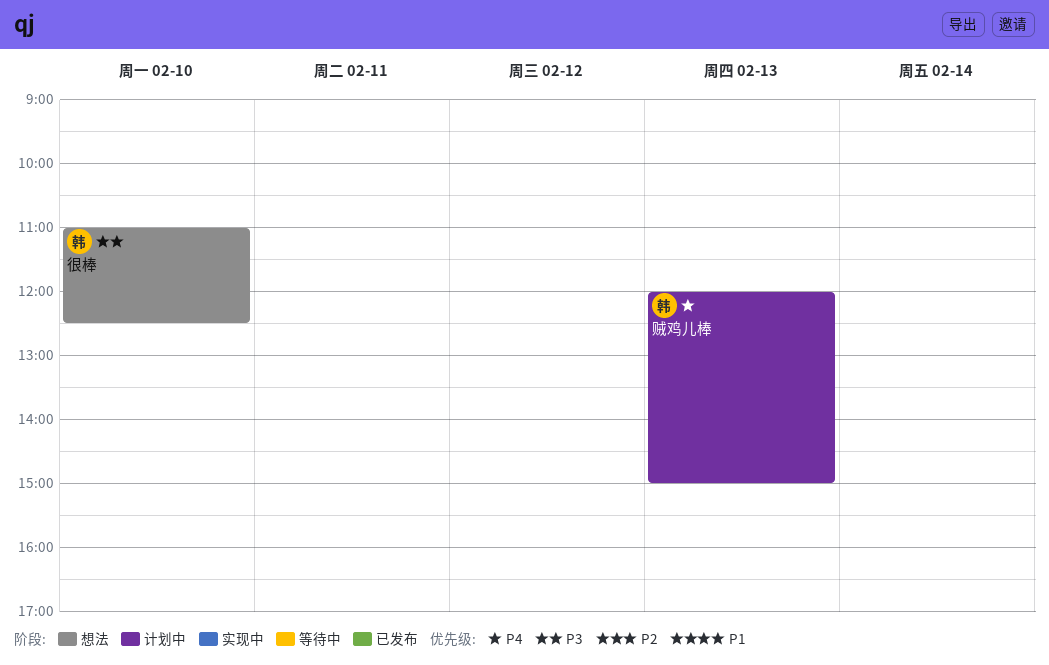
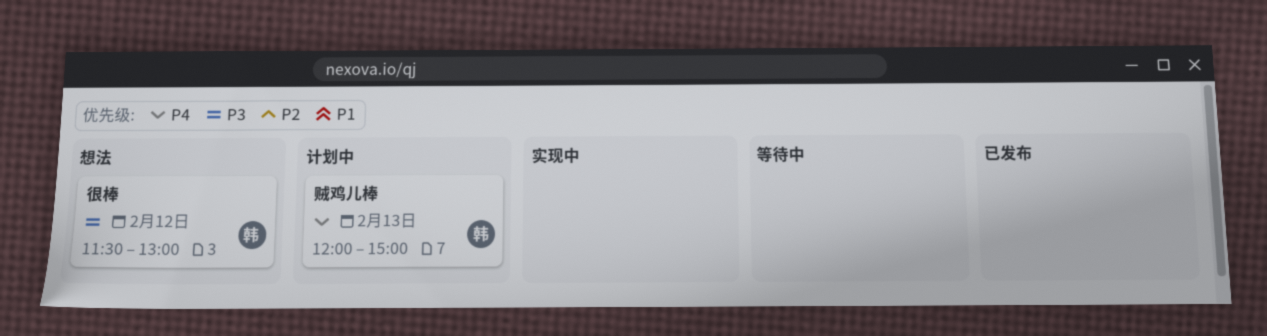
很棒, day: Feb 10 -> Feb 12
很棒, begins: 11:00 -> 11:30
很棒, ends: 12:30 -> 13:00

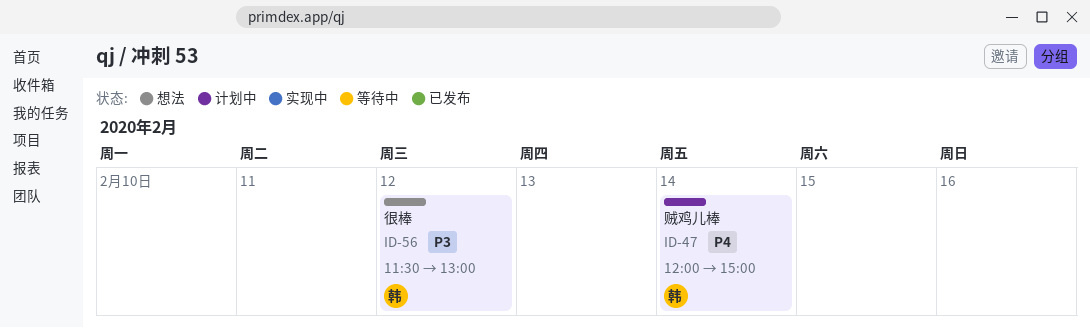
贼鸡儿棒, day: Feb 13 -> Feb 14

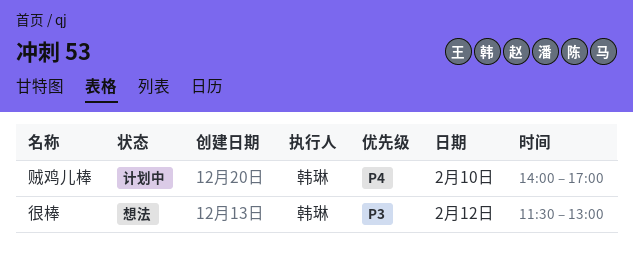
贼鸡儿棒, day: Feb 14 -> Feb 10
贼鸡儿棒, begins: 12:00 -> 14:00
贼鸡儿棒, ends: 15:00 -> 17:00

